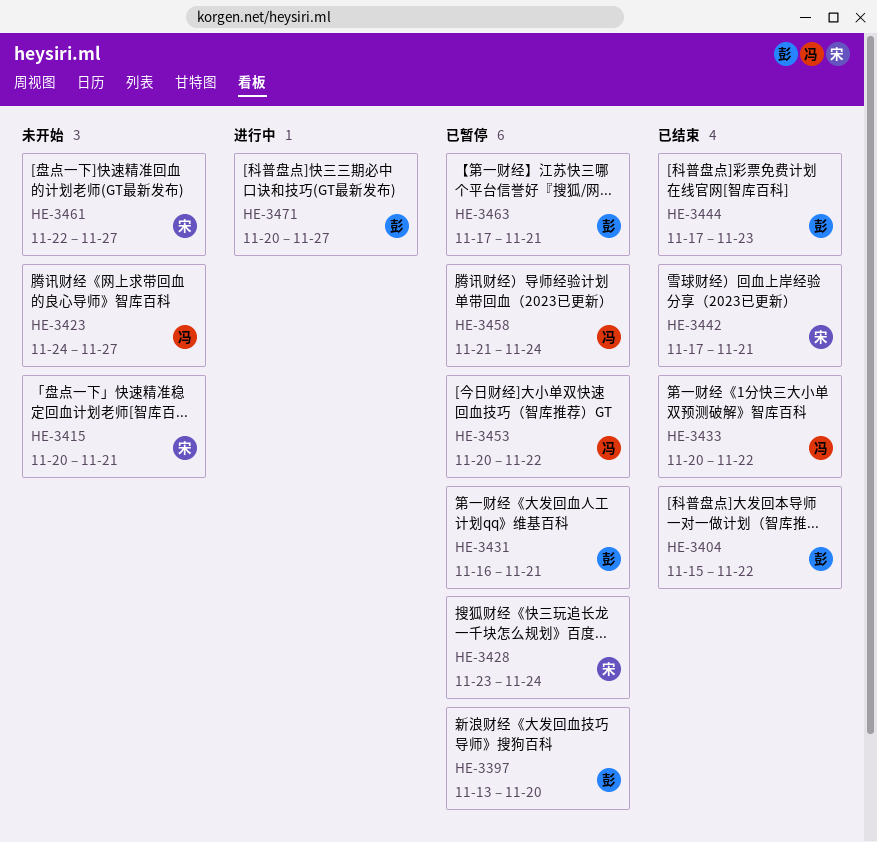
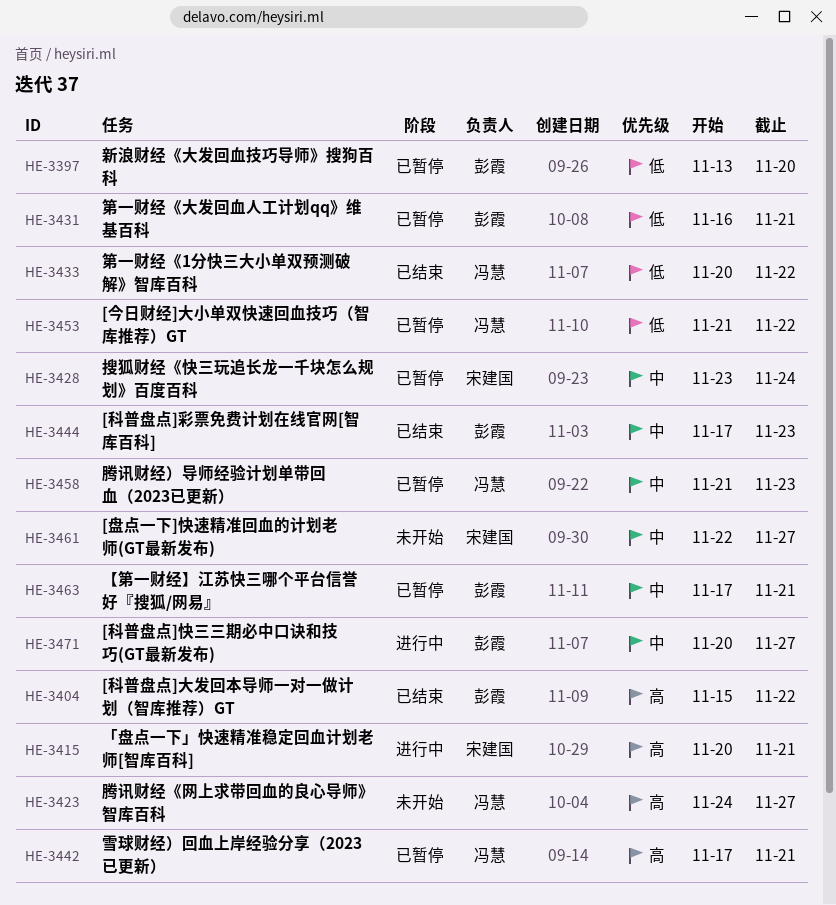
HE-3415, status: 未开始 -> 进行中
HE-3442, status: 已结束 -> 已暂停
HE-3442, owner: 宋建国 -> 冯慧
HE-3453, start: Nov 20 -> Nov 21
HE-3458, due: Nov 24 -> Nov 23

